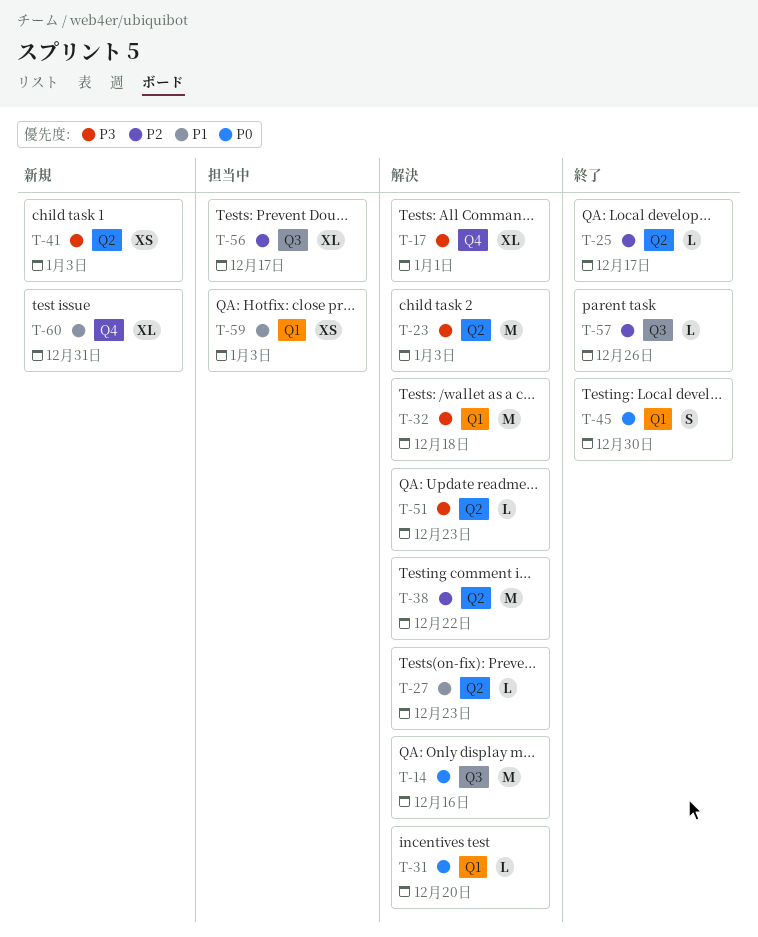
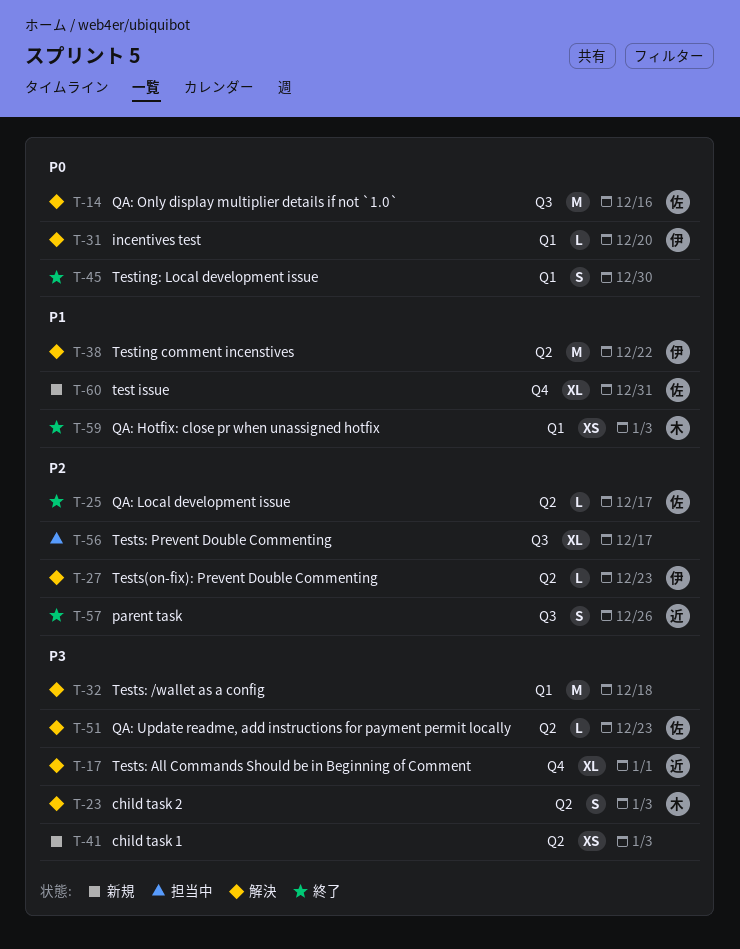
T-23, estimate: M -> S
T-27, priority: P1 -> P2
T-38, priority: P2 -> P1
T-57, estimate: L -> S
T-59, status: 担当中 -> 終了

